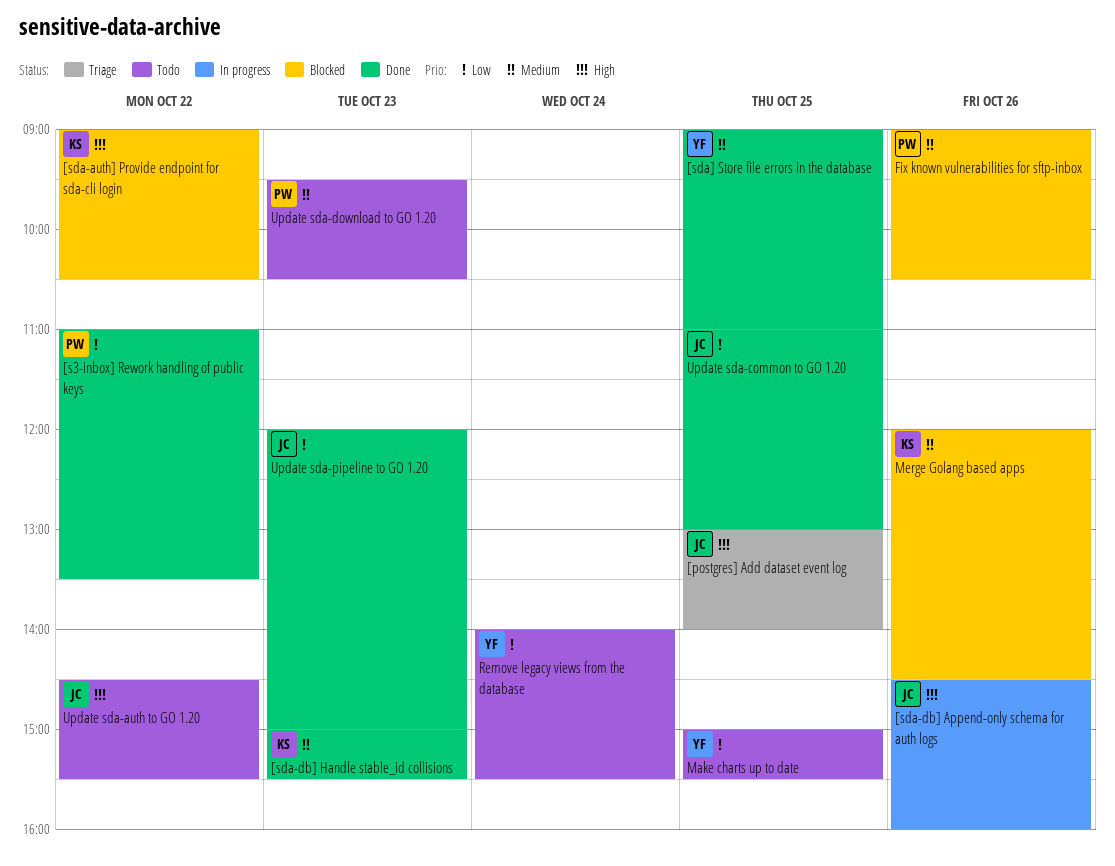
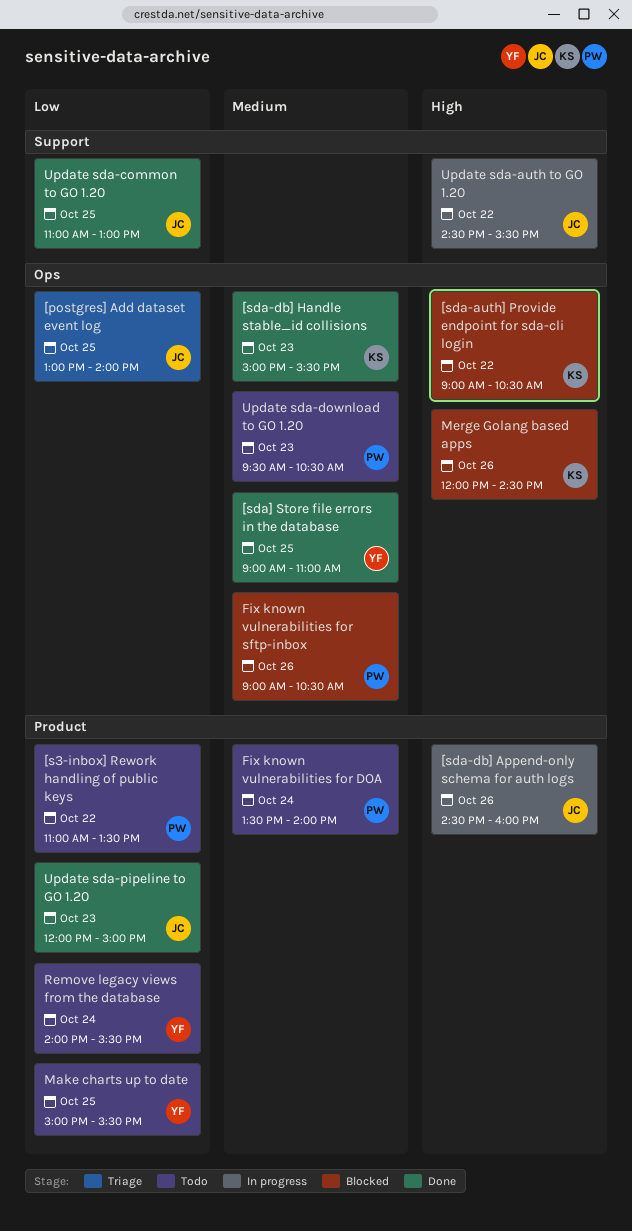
[postgres] Add dataset event log, priority: High -> Low
[s3-inbox] Rework handling of public keys, status: Done -> Todo
Fix known vulnerabilities for DOA: none -> present
Merge Golang based apps, priority: Medium -> High
Update sda-auth to GO 1.20, status: Todo -> In progress

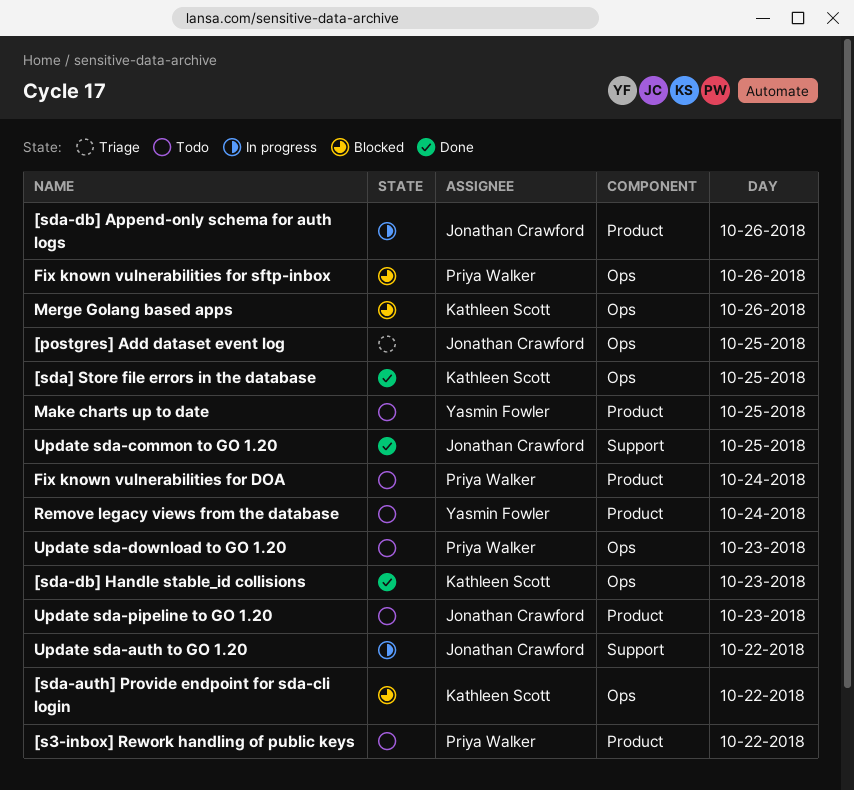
[sda] Store file errors in the database, owner: Yasmin Fowler -> Kathleen Scott
Update sda-pipeline to GO 1.20, status: Done -> Todo

